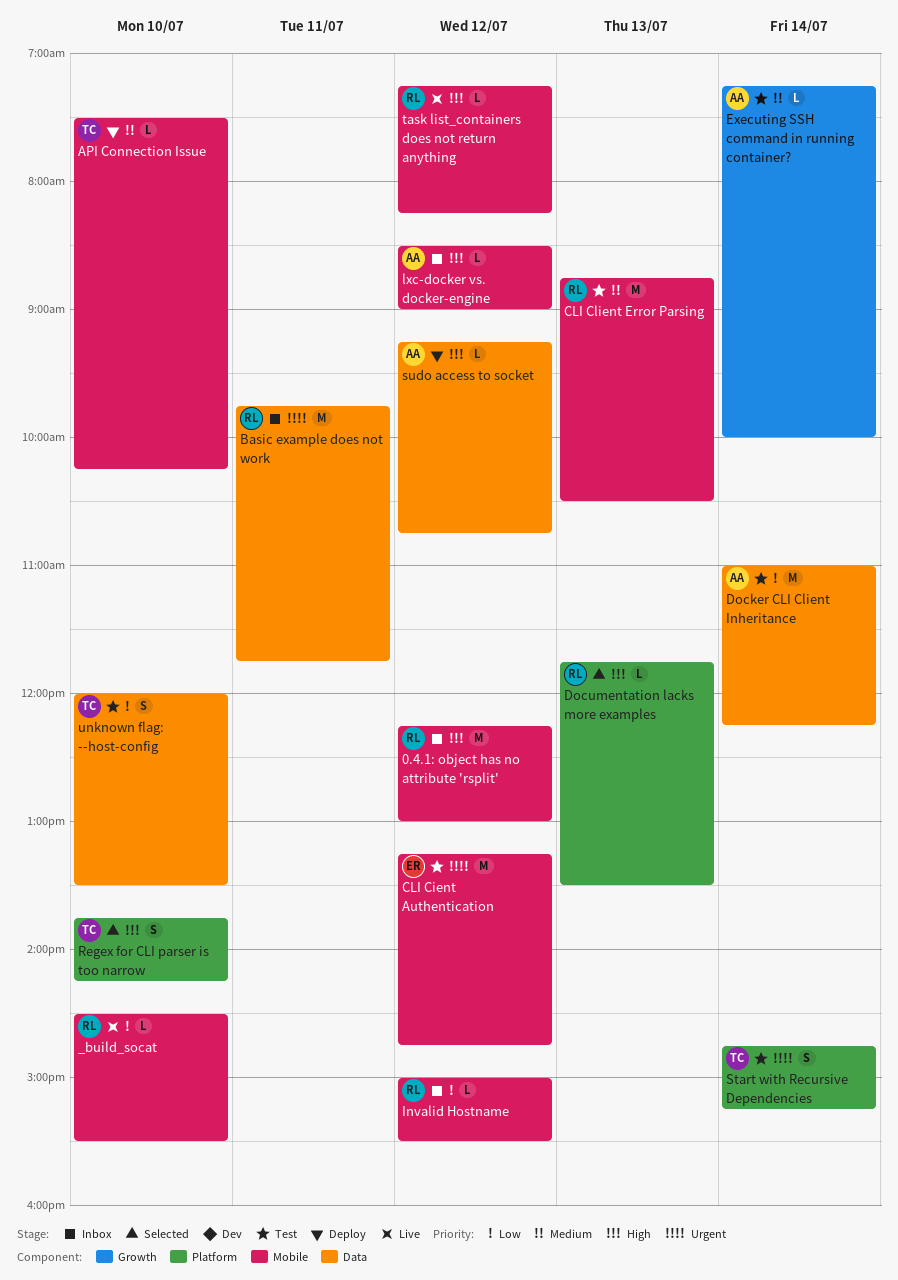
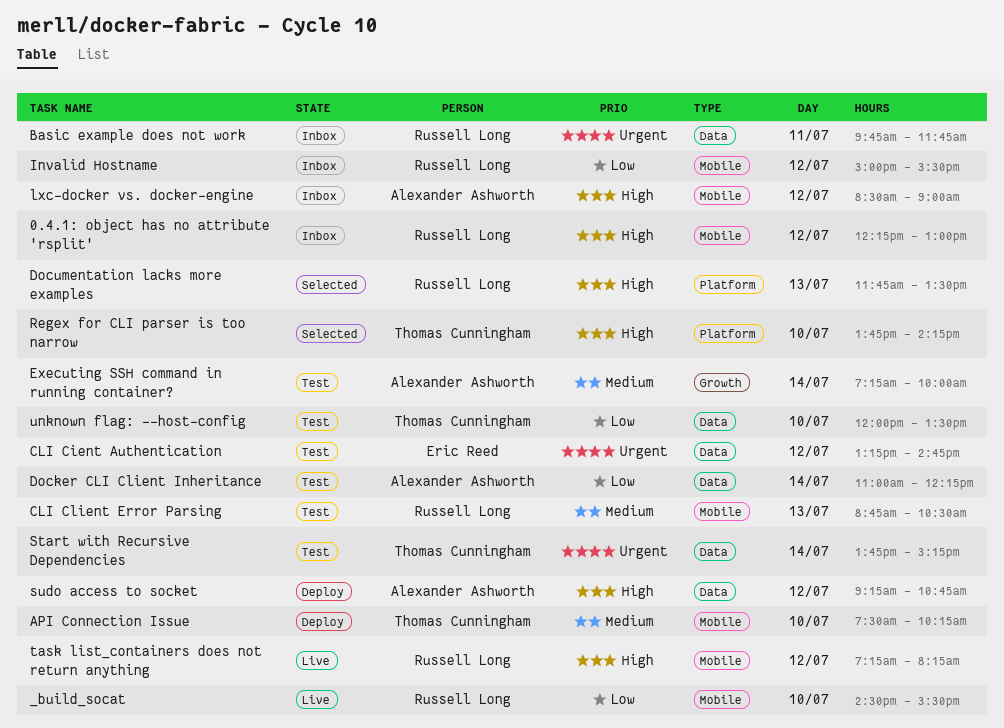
CLI Cient Authentication, label: Mobile -> Data
Start with Recursive Dependencies, label: Platform -> Data
Start with Recursive Dependencies, begins: 14:45 -> 13:45

